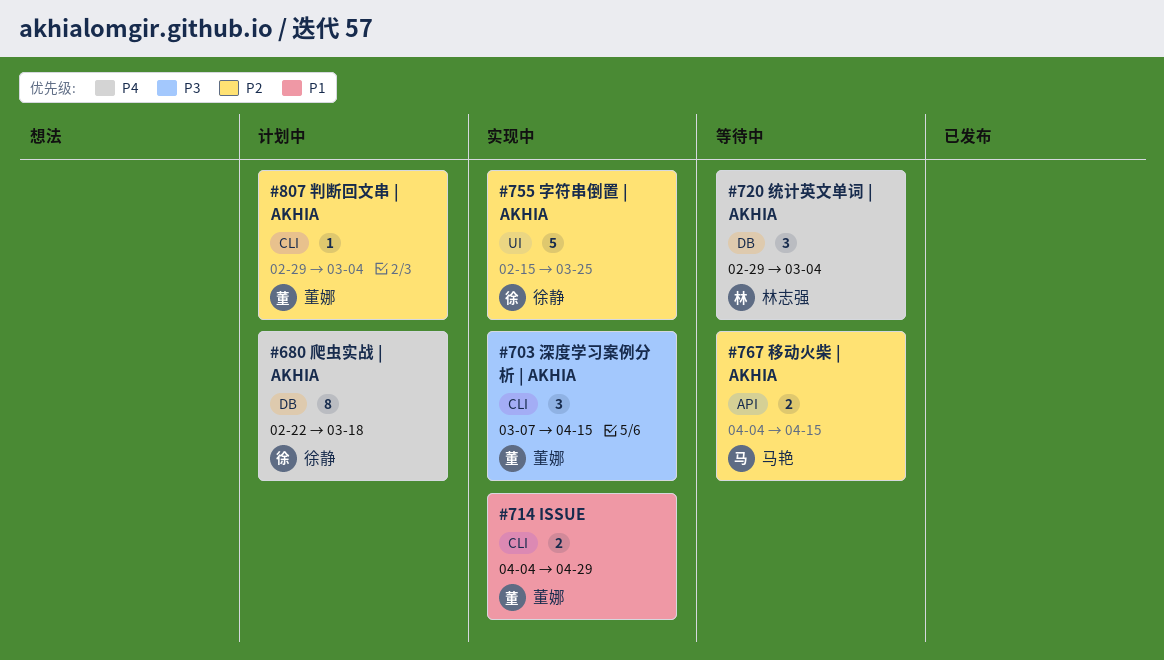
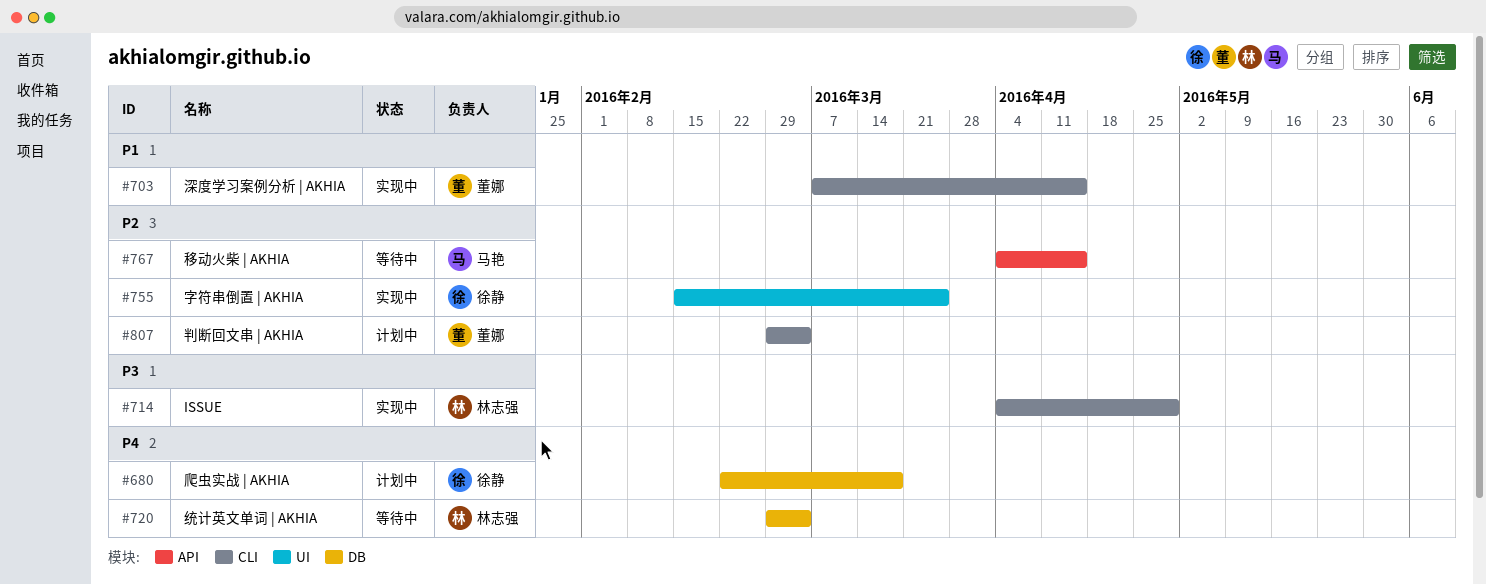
#703, priority: P3 -> P1
#714, owner: 董娜 -> 林志强
#714, priority: P1 -> P3

